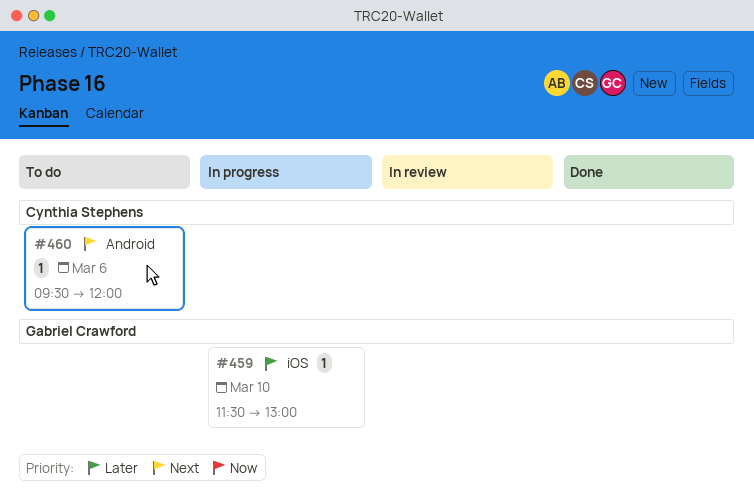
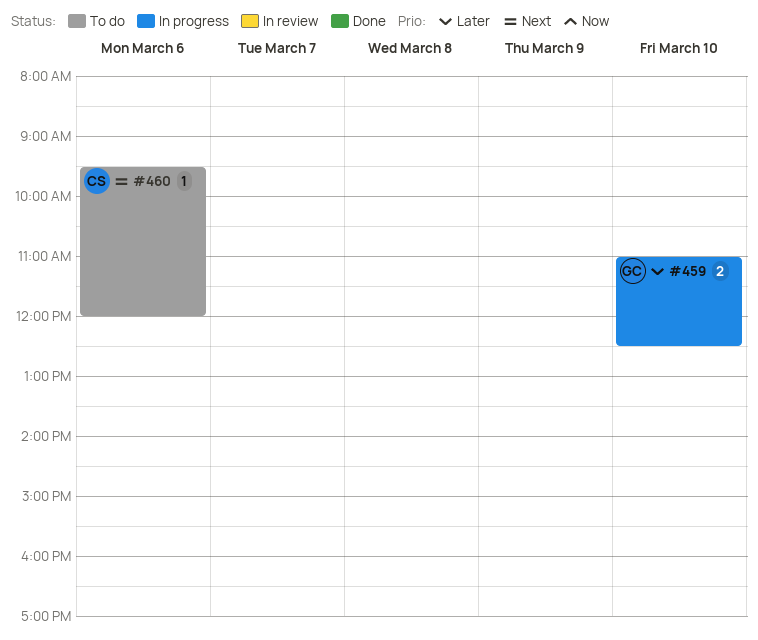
#459, estimate: 1 -> 2
#459, begins: 11:30 -> 11:00
#459, ends: 13:00 -> 12:30

